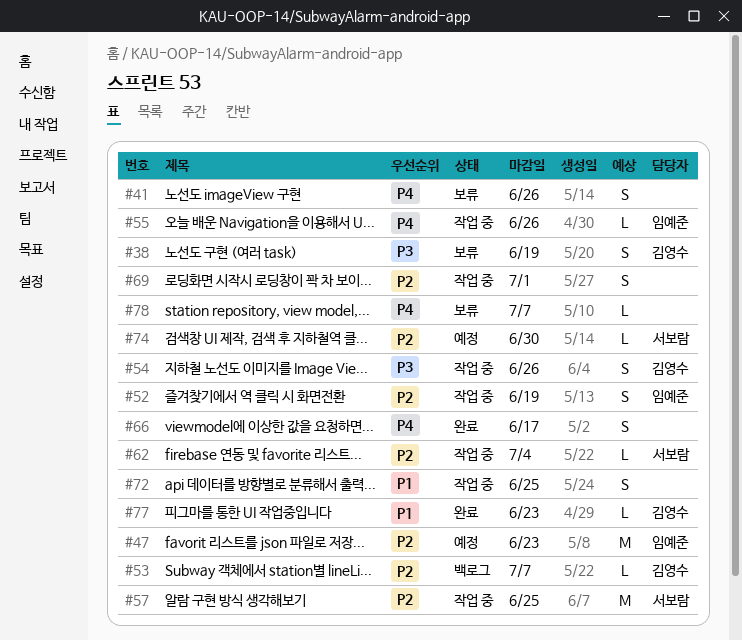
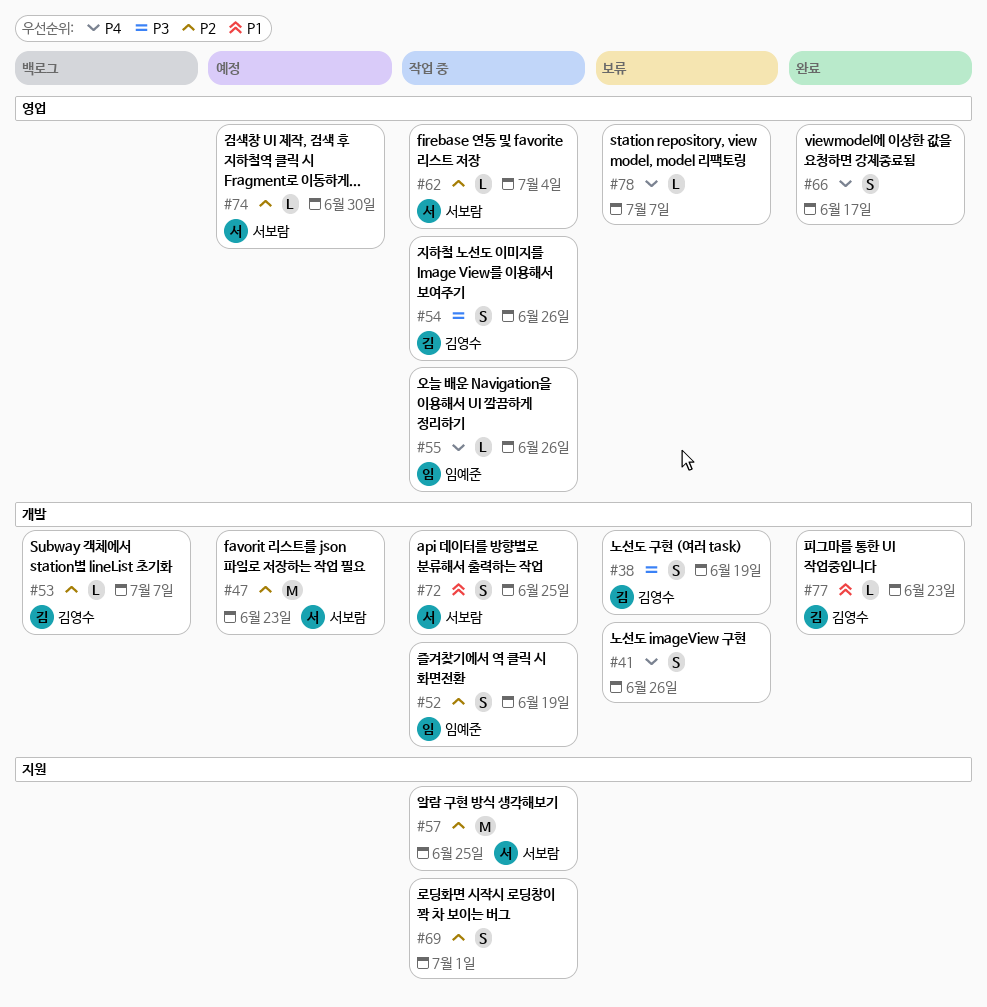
#47, owner: 임예준 -> 서보람
#72, owner: none -> 서보람

